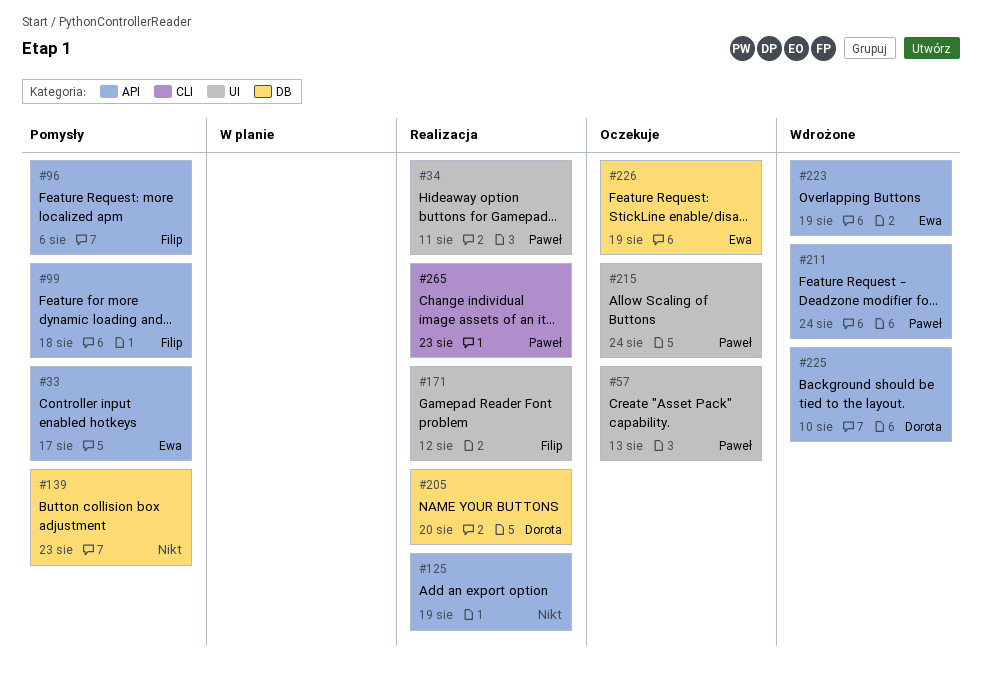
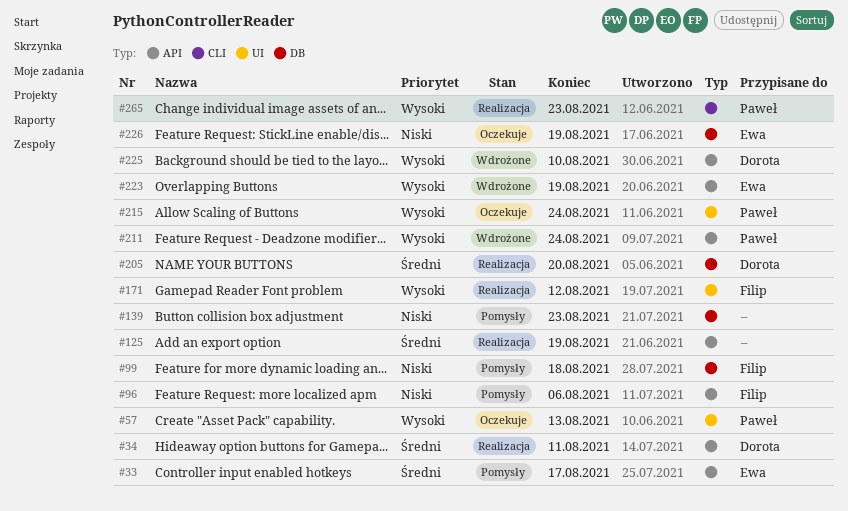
#34, owner: Paweł -> Dorota
#34, label: UI -> API
#99, label: API -> DB

